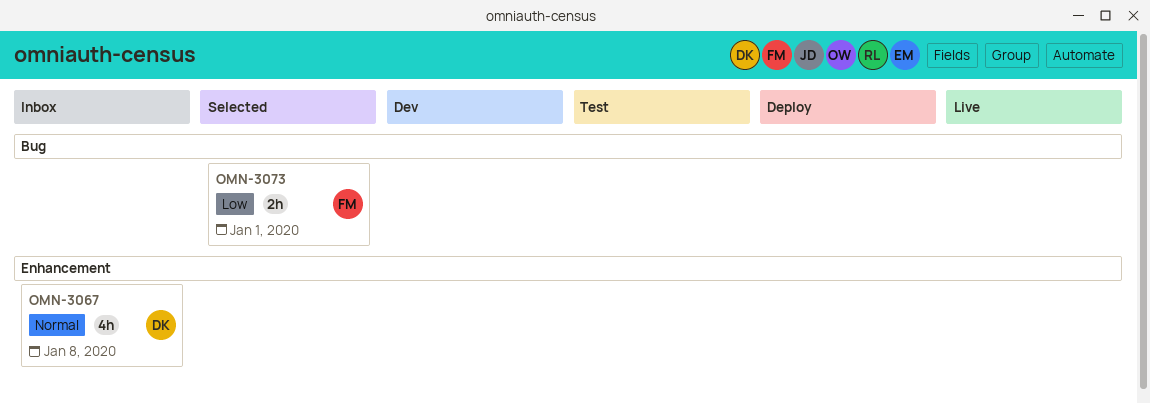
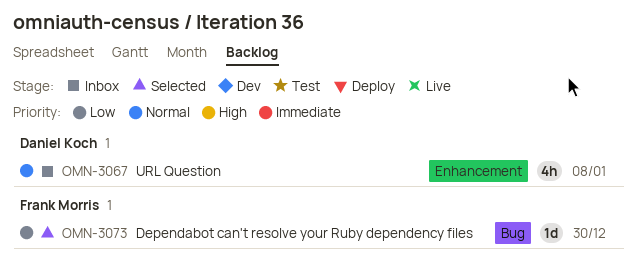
OMN-3073, estimate: 2h -> 1d
OMN-3073, due: Jan 1 -> Dec 30

